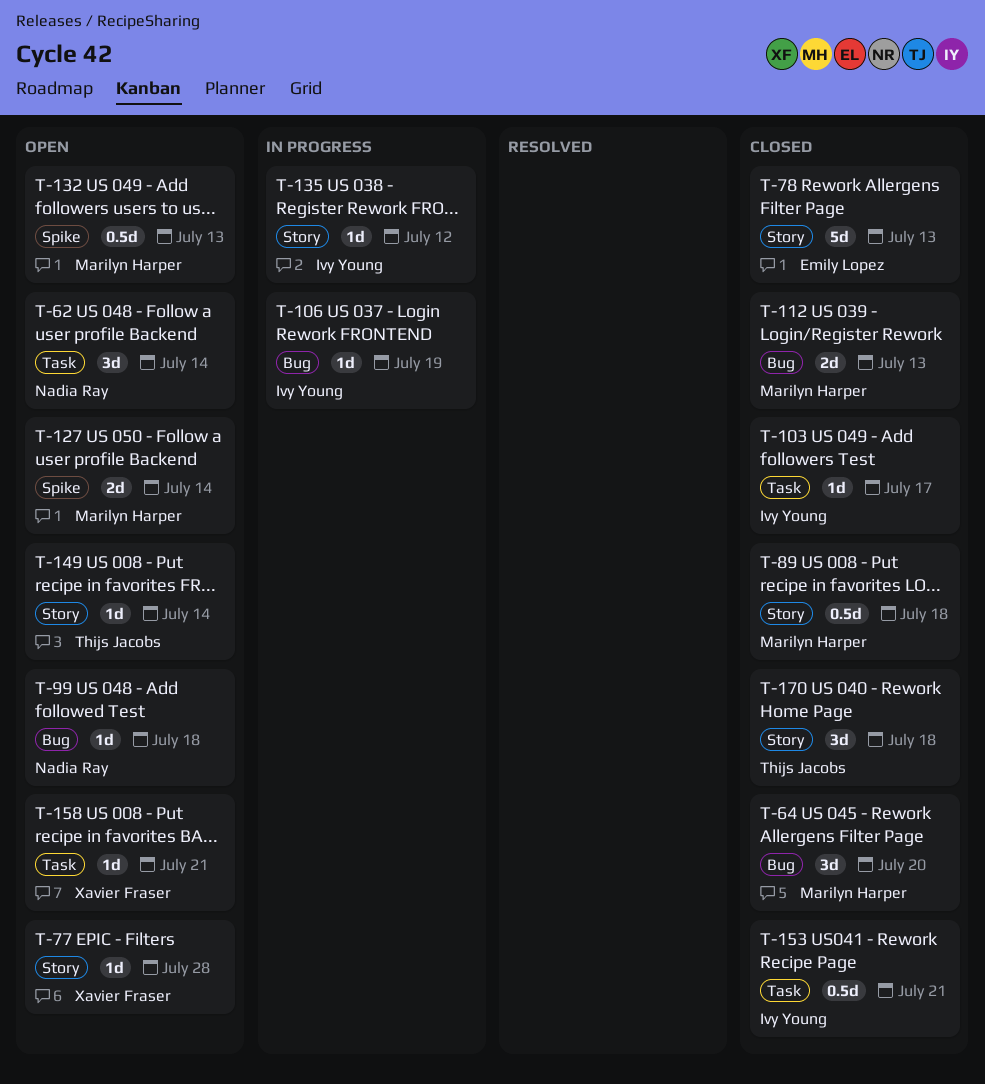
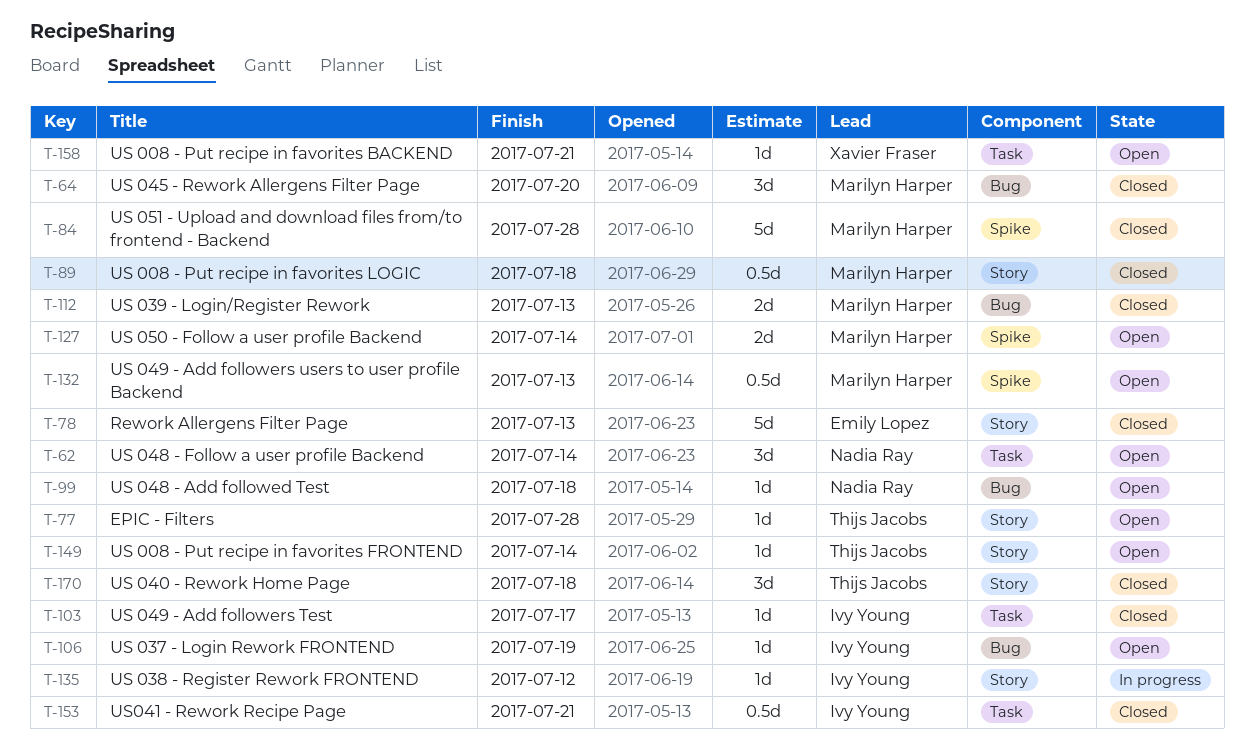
T-77, owner: Xavier Fraser -> Thijs Jacobs
T-84: none -> present
T-106, status: In progress -> Open

